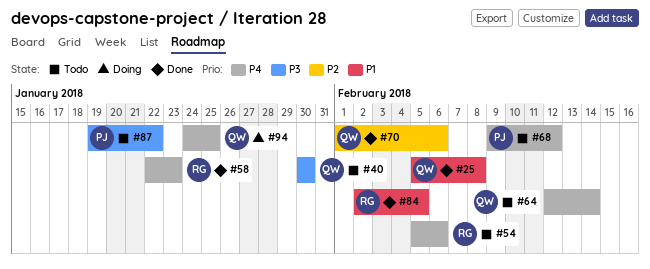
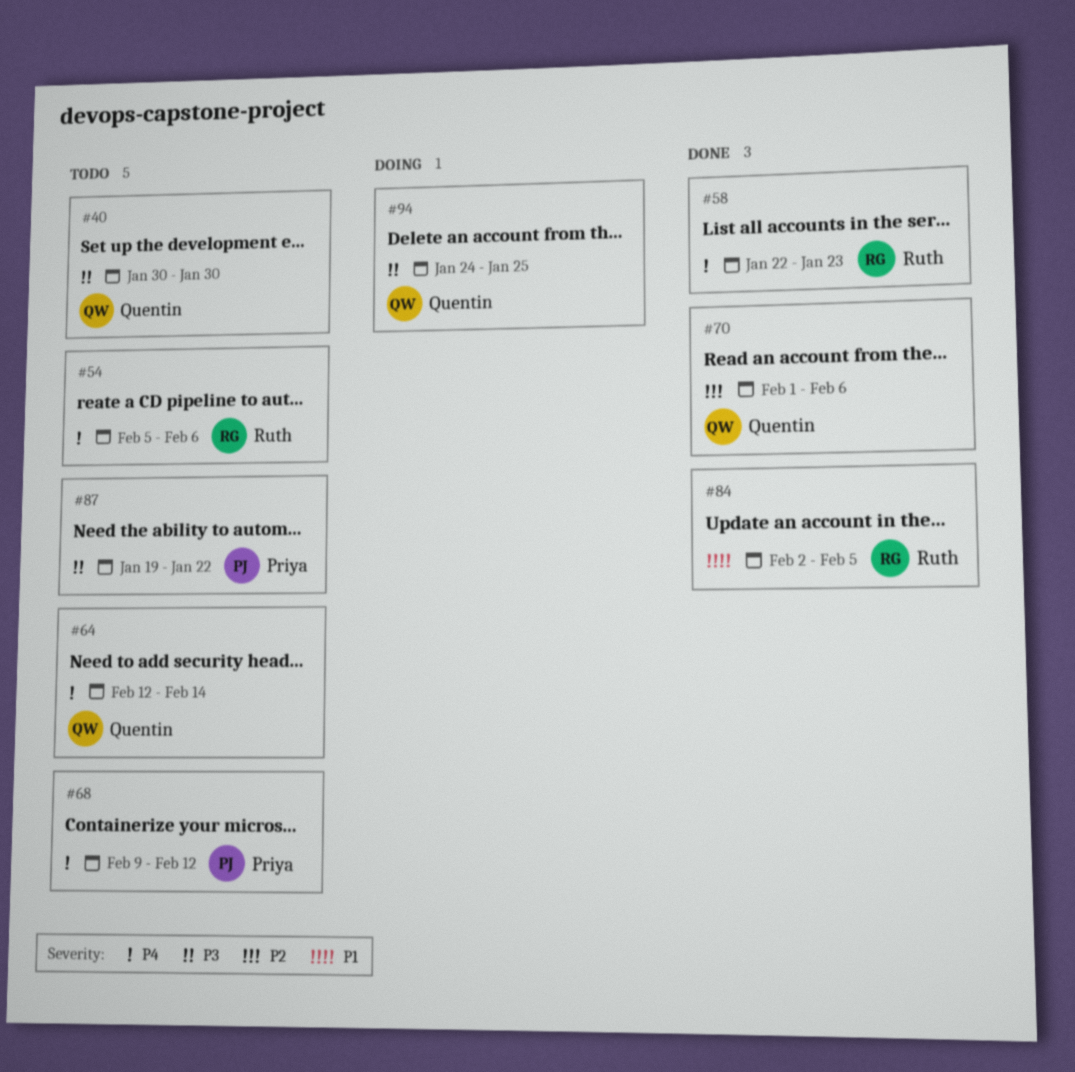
#25: present -> none
#94, priority: P4 -> P3

